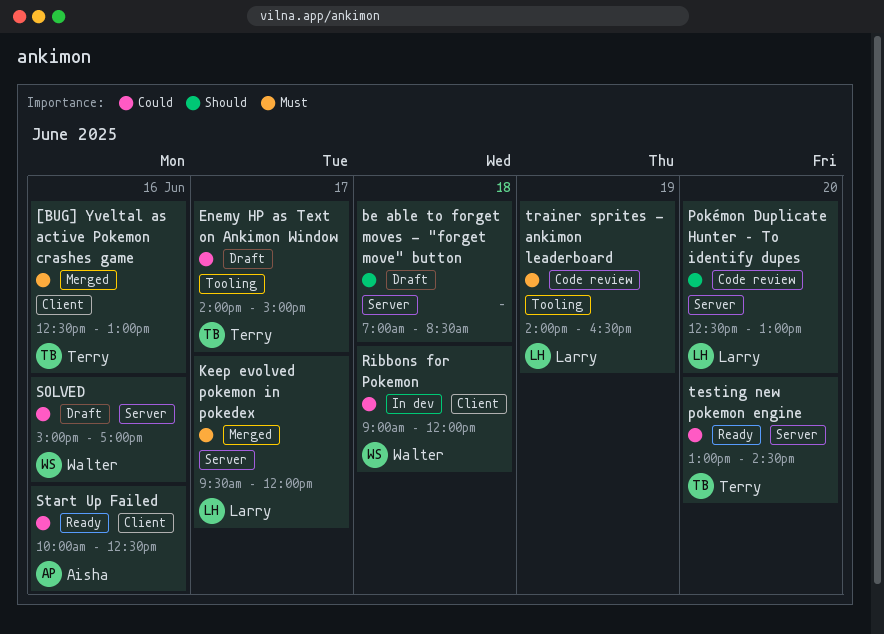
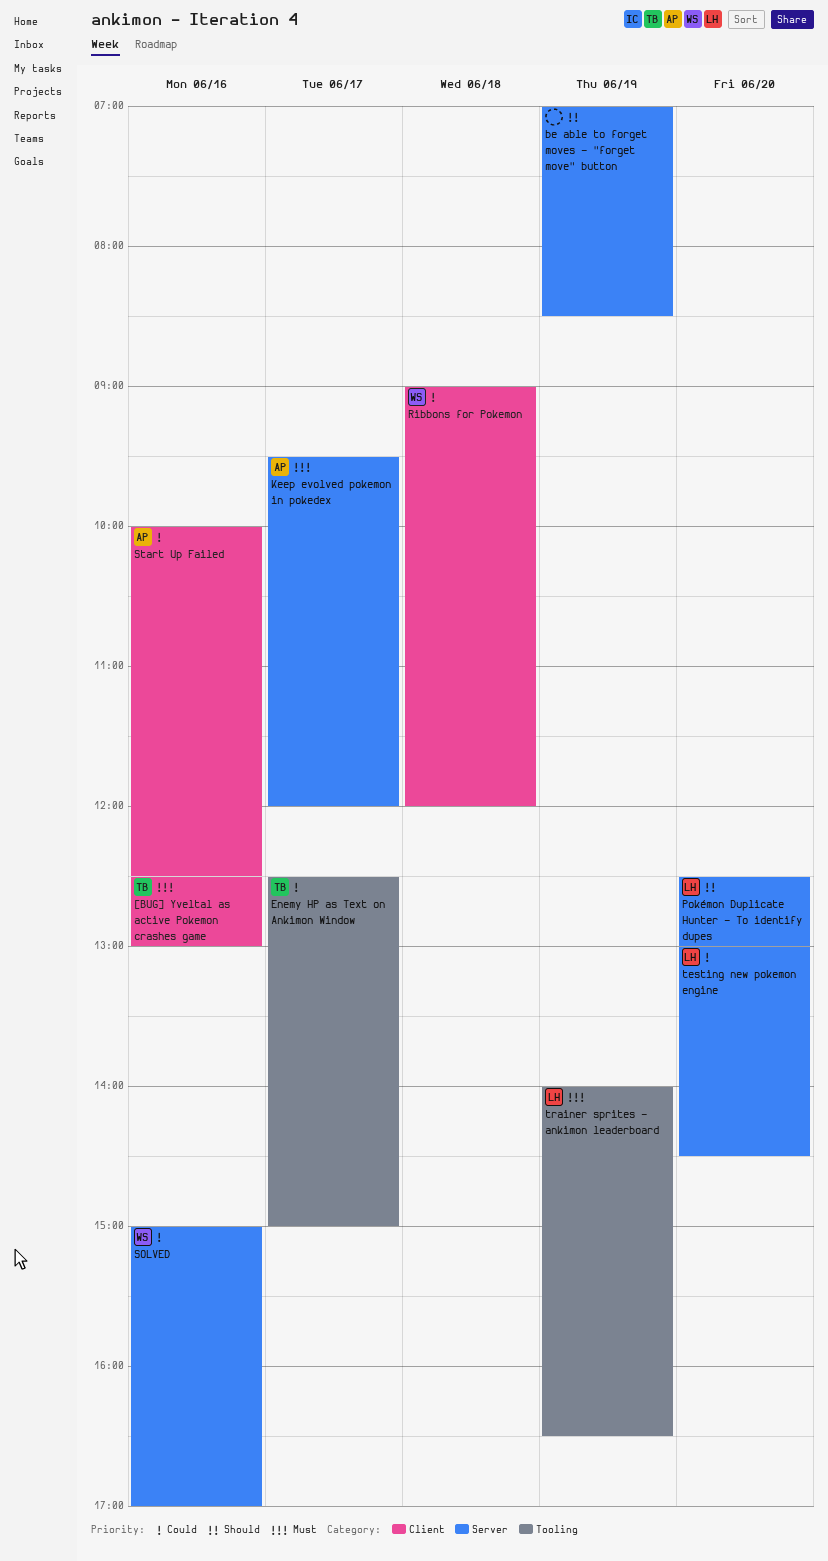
be able to forget moves - "forget move" button, day: Jun 18 -> Jun 19
Enemy HP as Text on Ankimon Window, begins: 14:00 -> 12:30
Keep evolved pokemon in pokedex, owner: Larry -> Aisha
testing new pokemon engine, owner: Terry -> Larry

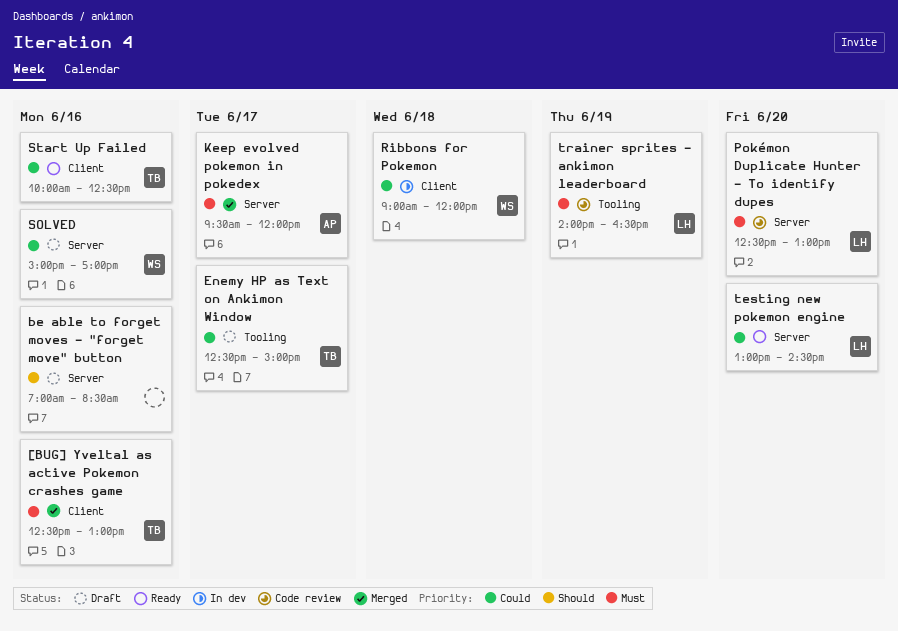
be able to forget moves - "forget move" button, day: Jun 19 -> Jun 16
Pokémon Duplicate Hunter – To identify dupes, priority: Should -> Must
Start Up Failed, owner: AP -> TB

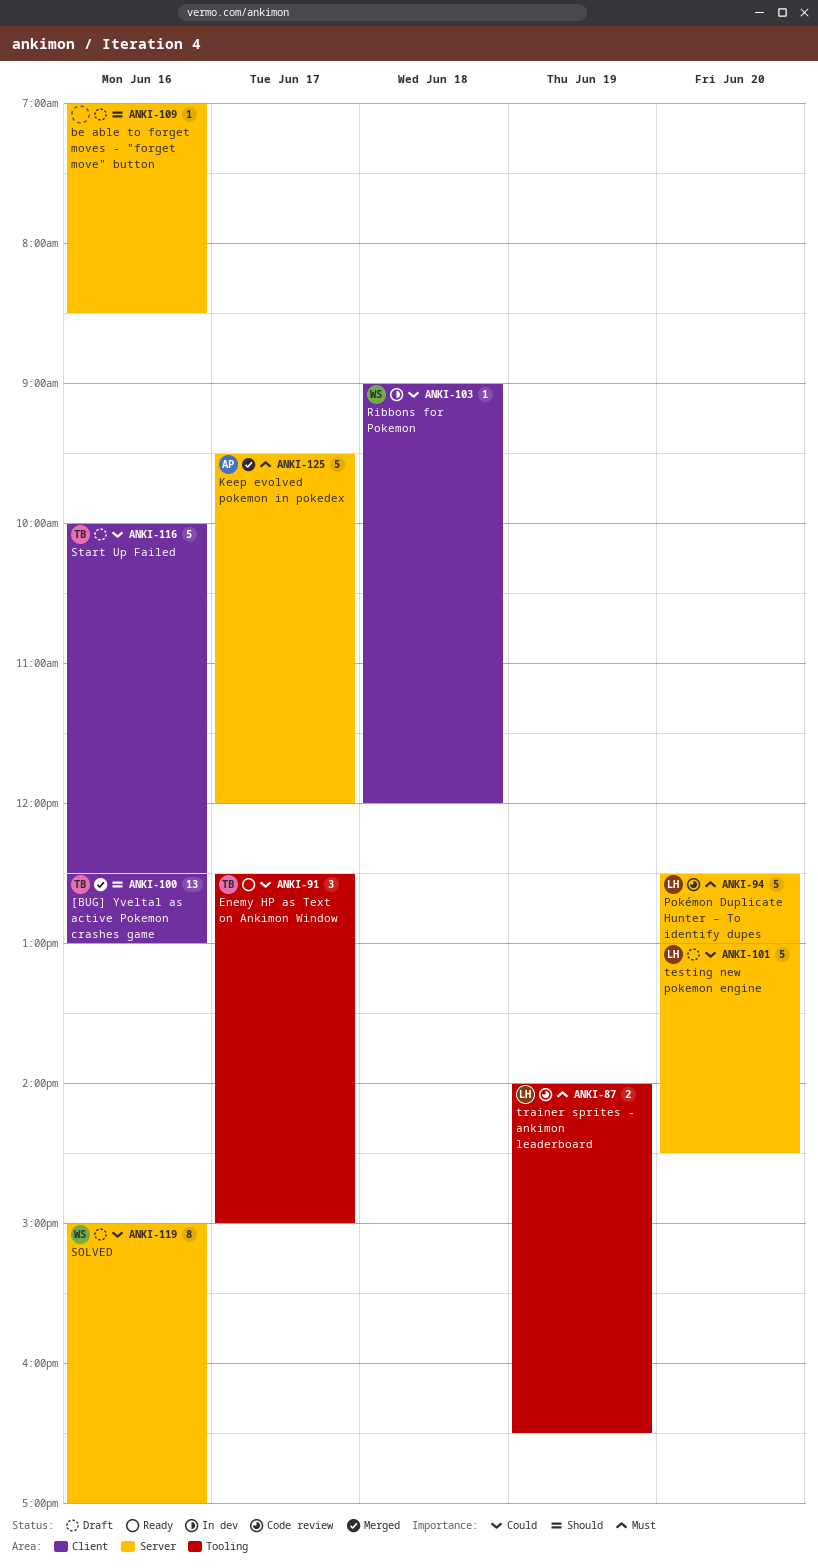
[BUG] Yveltal as active Pokemon crashes game, priority: Must -> Should
Enemy HP as Text on Ankimon Window, status: Draft -> Ready
Start Up Failed, status: Ready -> Draft
testing new pokemon engine, status: Ready -> Draft

